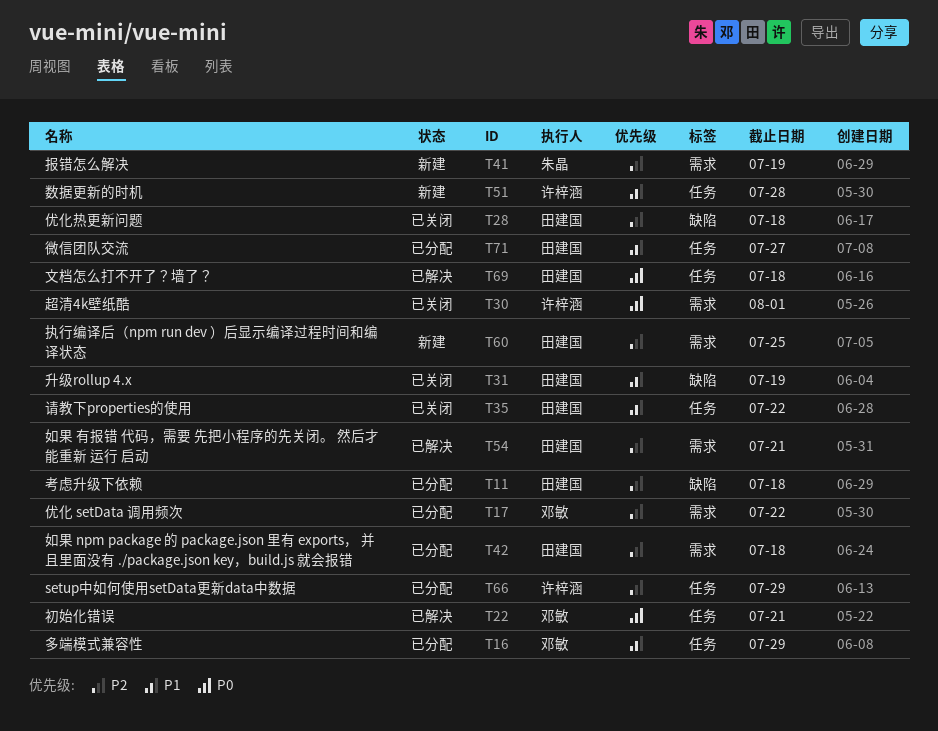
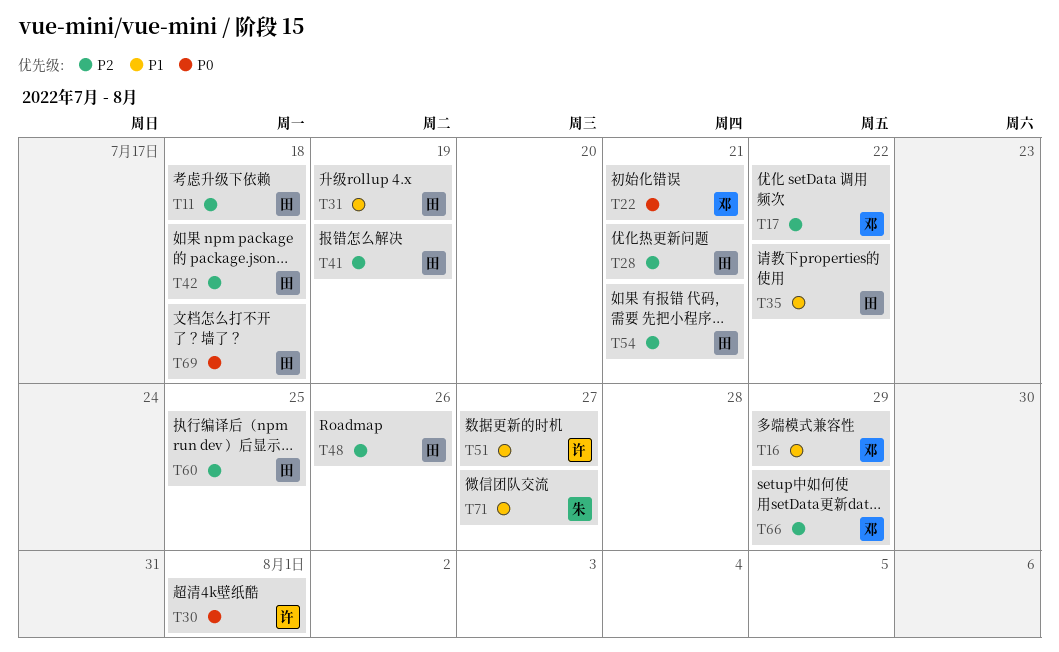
T28, due: Jul 18 -> Jul 21
T41, owner: 朱晶 -> 田建国
T48: none -> present
T51, due: Jul 28 -> Jul 27
T66, owner: 许梓涵 -> 邓敏
T71, owner: 田建国 -> 朱晶

